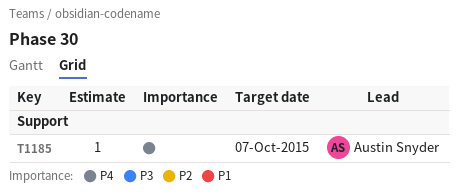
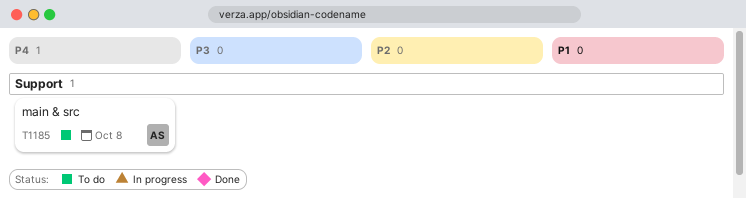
T1185, due: Oct 7 -> Oct 8

